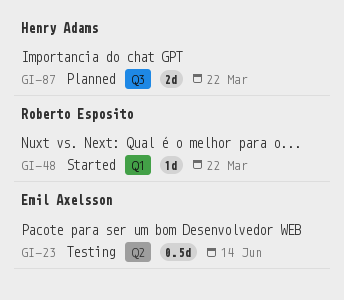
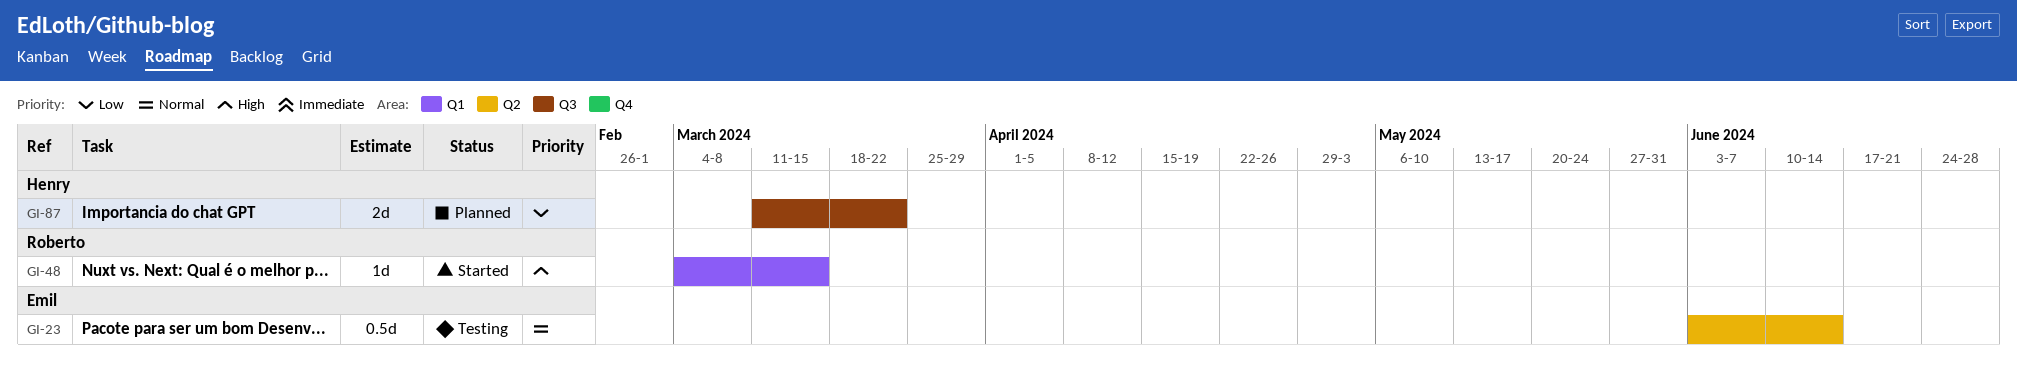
GI-48, due: Mar 22 -> Mar 15

